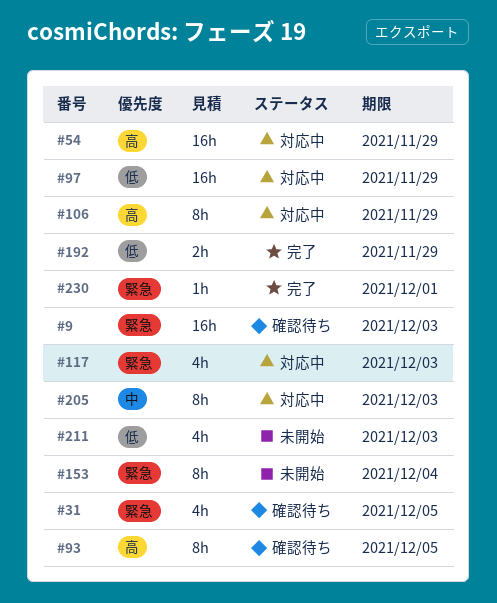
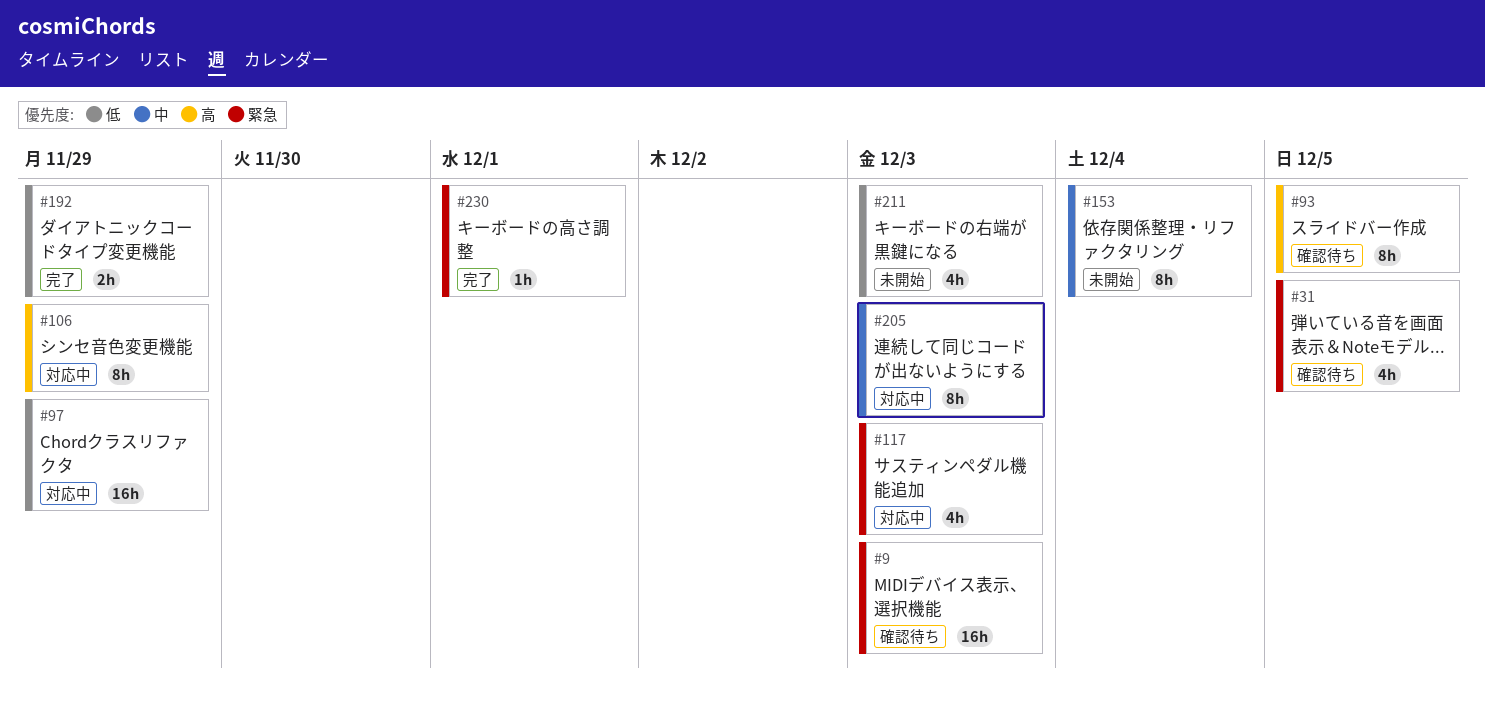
#54: present -> none
#153, priority: 緊急 -> 中

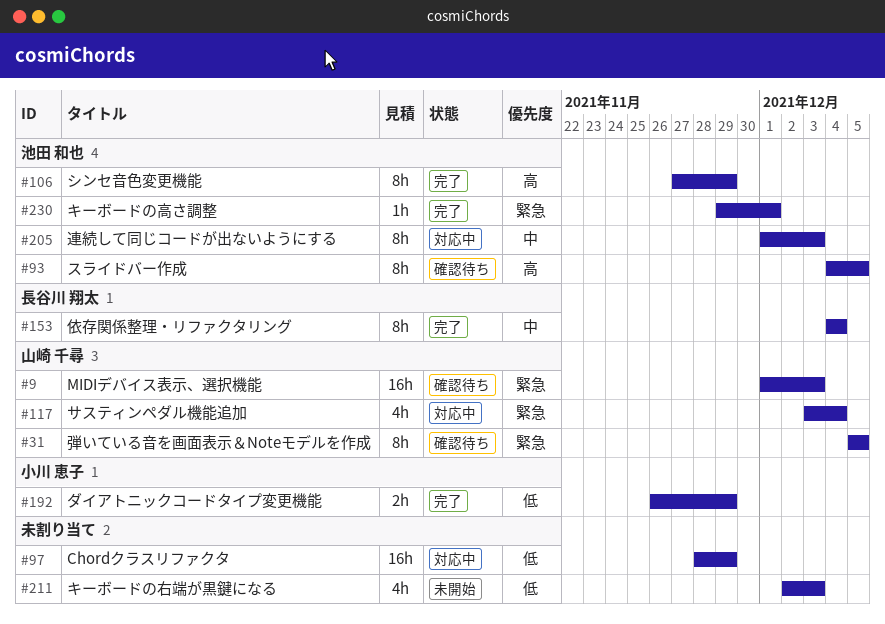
#31, estimate: 4h -> 8h
#106, status: 対応中 -> 完了
#117, due: Dec 3 -> Dec 4
#153, status: 未開始 -> 完了

